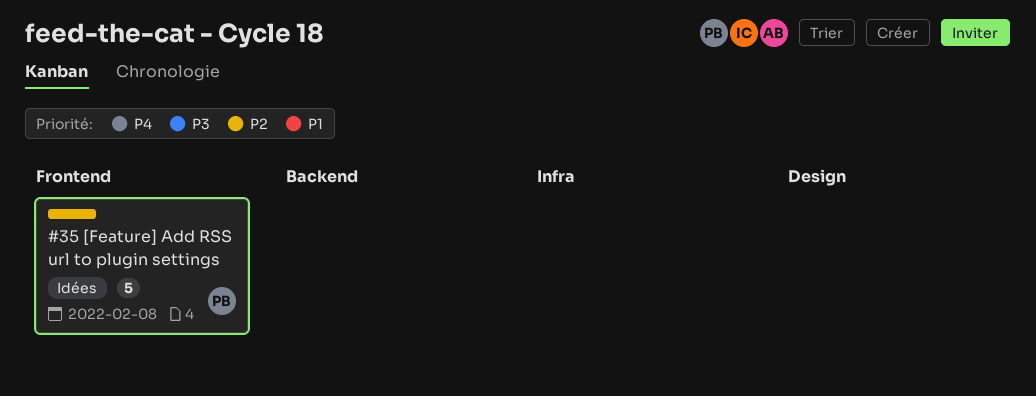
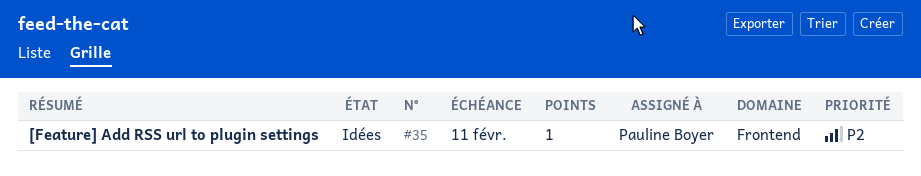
#35, estimate: 5 -> 1
#35, due: Feb 8 -> Feb 11

